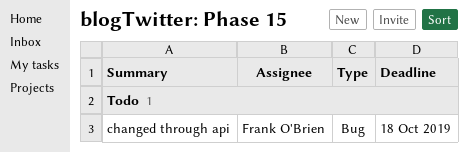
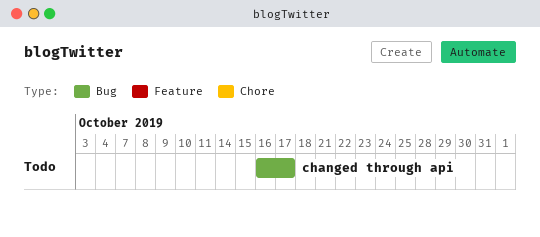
changed through api, due: Oct 18 -> Oct 17

